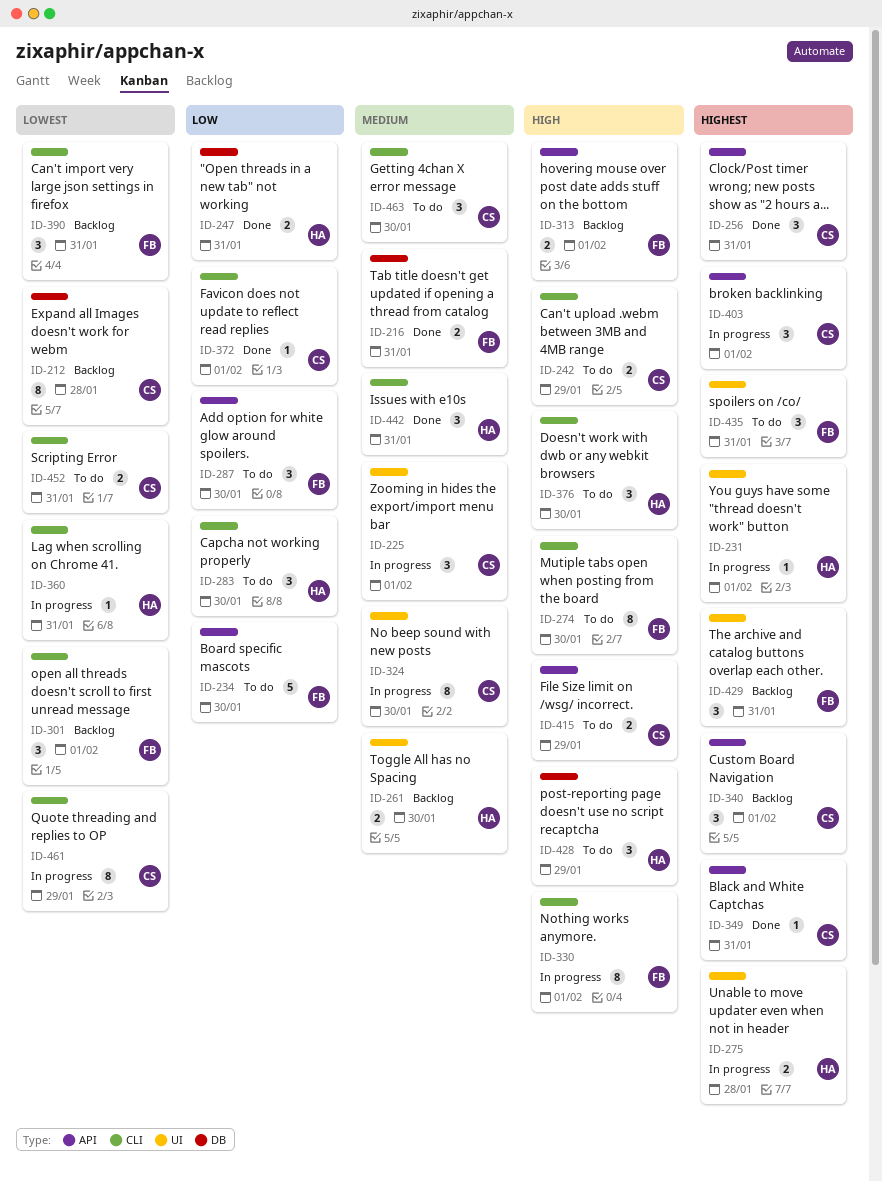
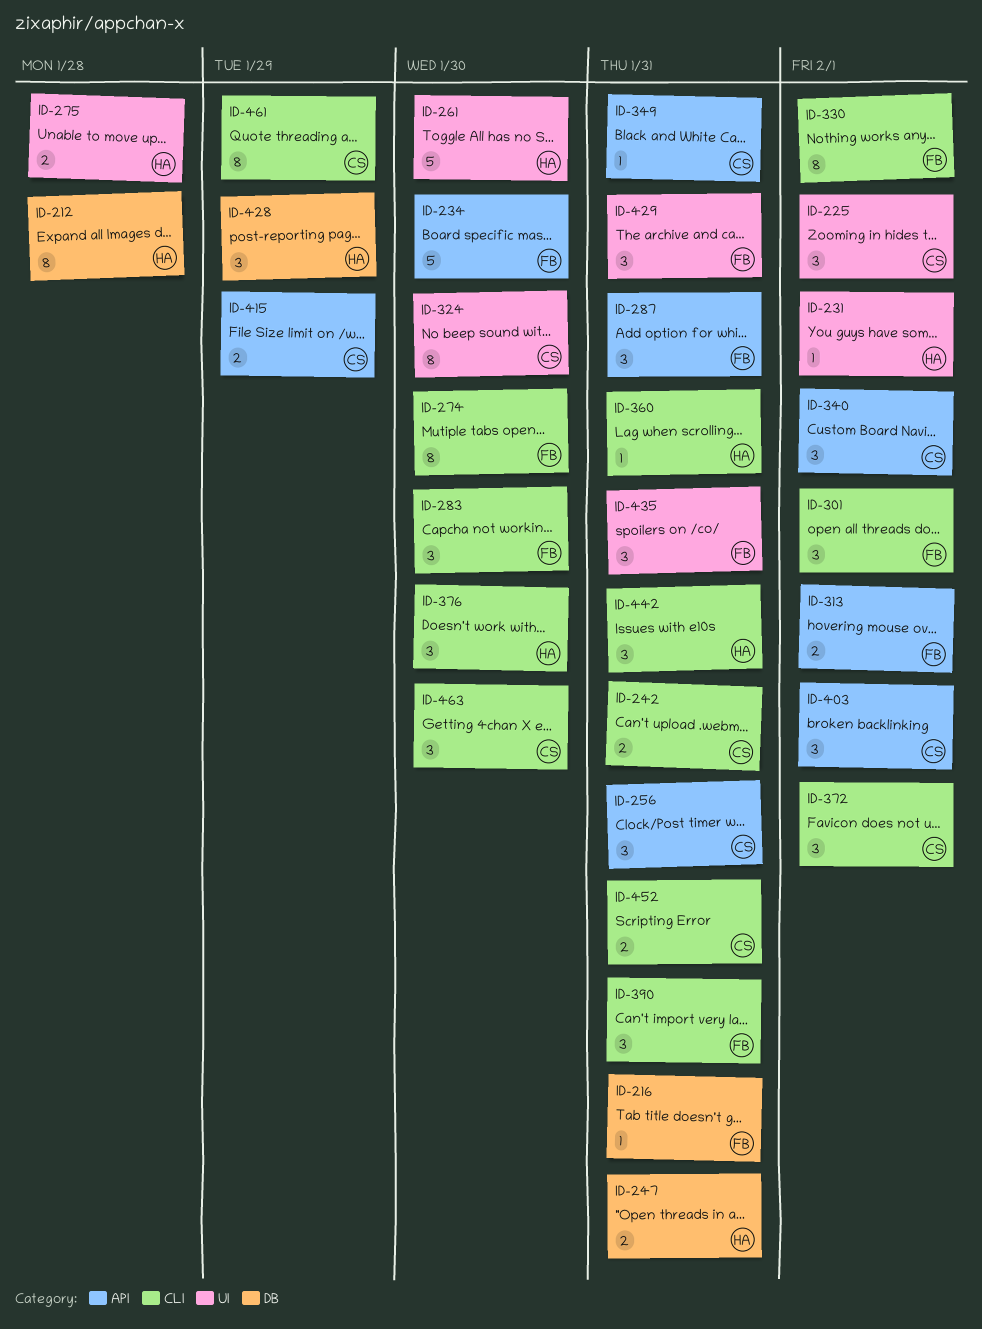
ID-212, owner: CS -> HA
ID-216, estimate: 2 -> 1
ID-242, due: Jan 29 -> Jan 31
ID-261, estimate: 2 -> 5
ID-283, owner: HA -> FB
ID-287, due: Jan 30 -> Jan 31
ID-372, estimate: 1 -> 3

